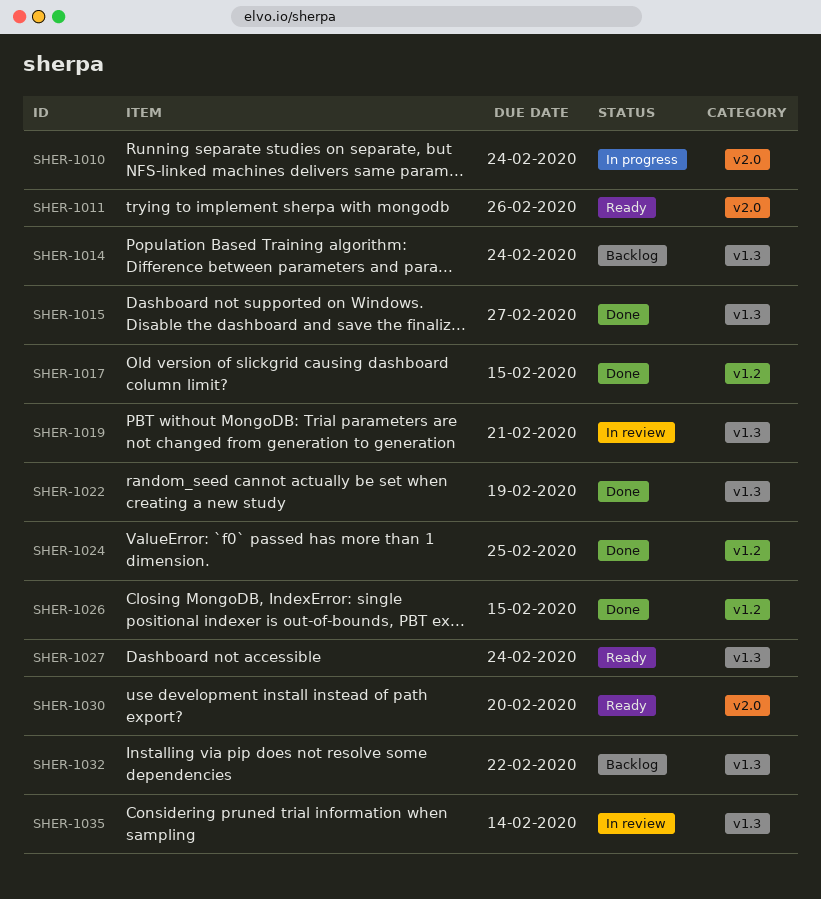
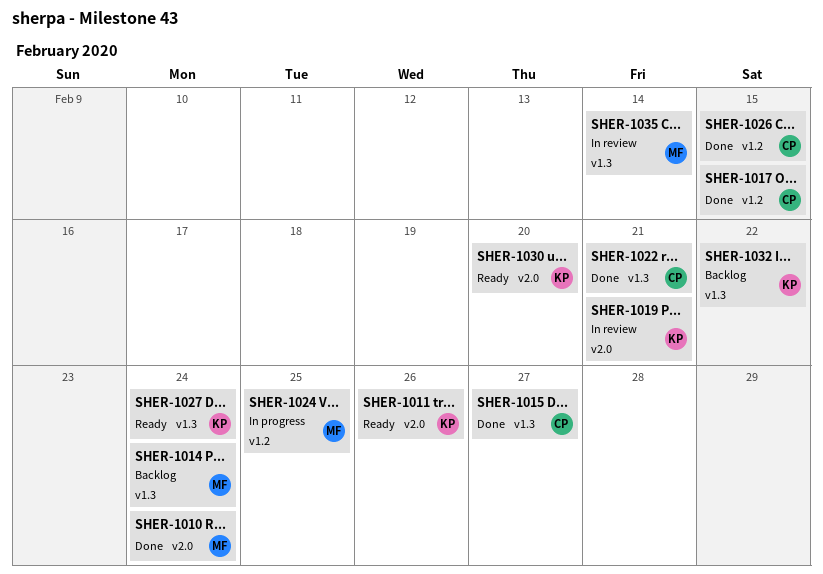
SHER-1010, status: In progress -> Done
SHER-1019, label: v1.3 -> v2.0
SHER-1022, due: Feb 19 -> Feb 21
SHER-1024, status: Done -> In progress

